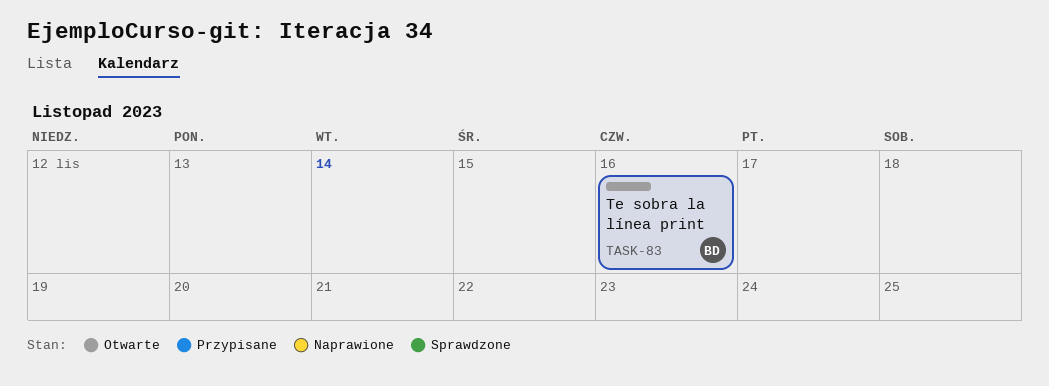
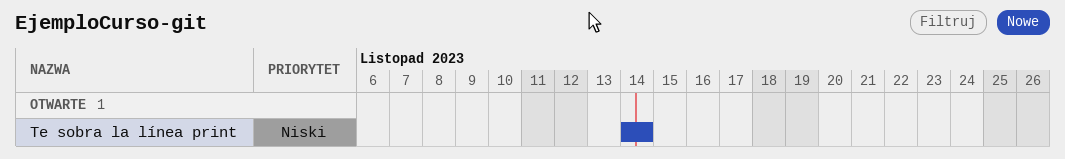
Te sobra la línea print, due: Nov 16 -> Nov 14

